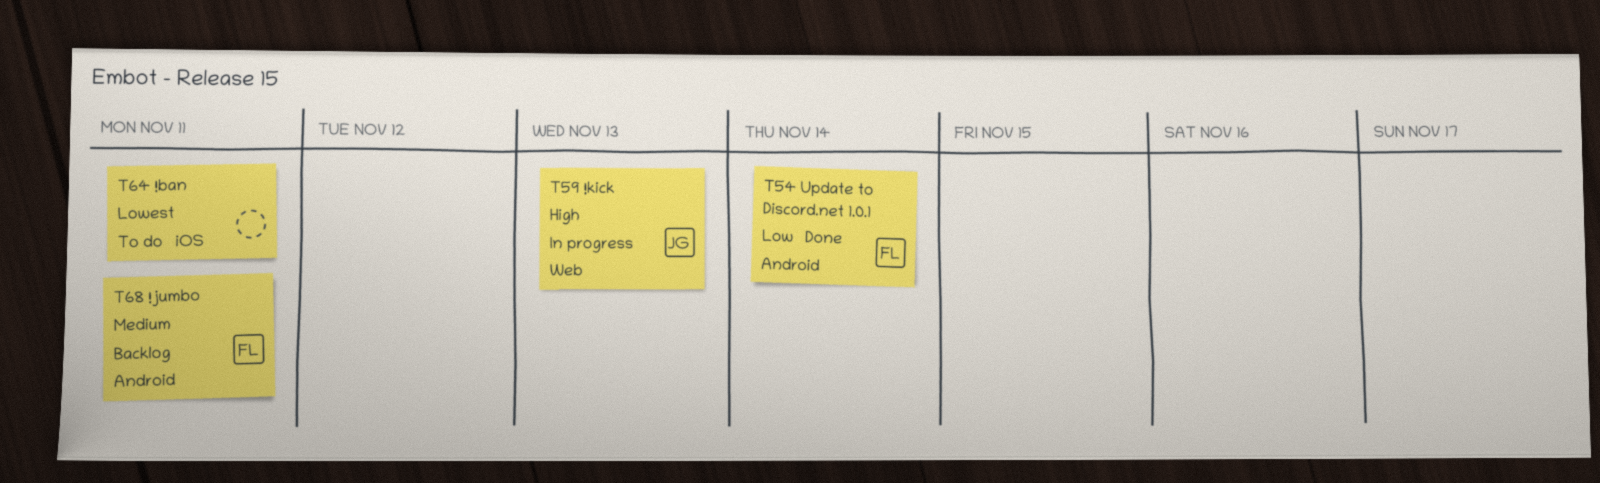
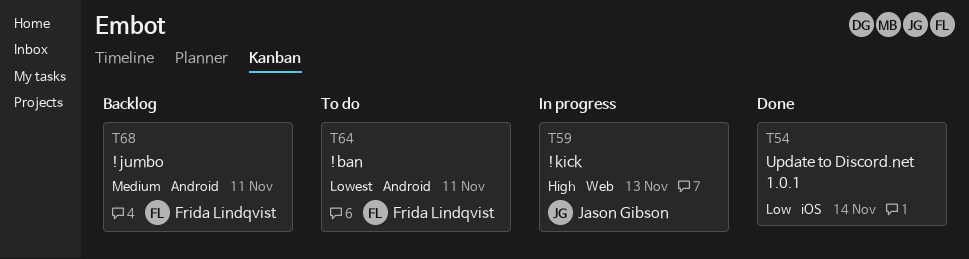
T54, owner: Frida Lindqvist -> none
T54, label: Android -> iOS
T64, owner: none -> Frida Lindqvist
T64, label: iOS -> Android

